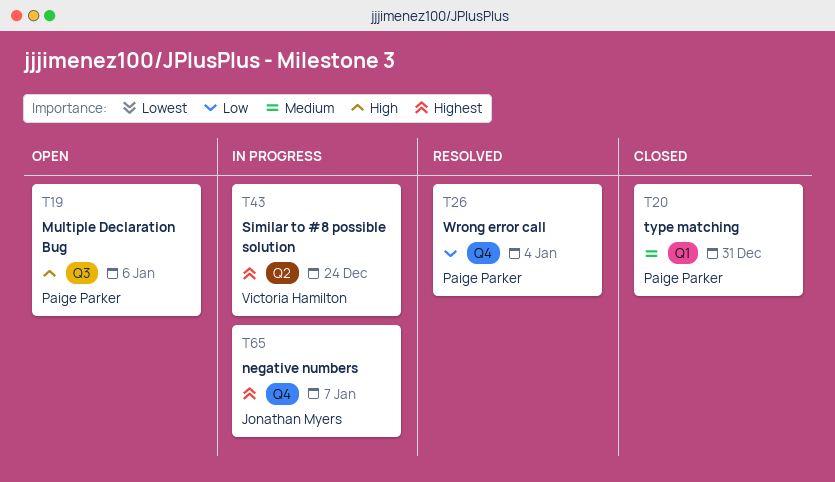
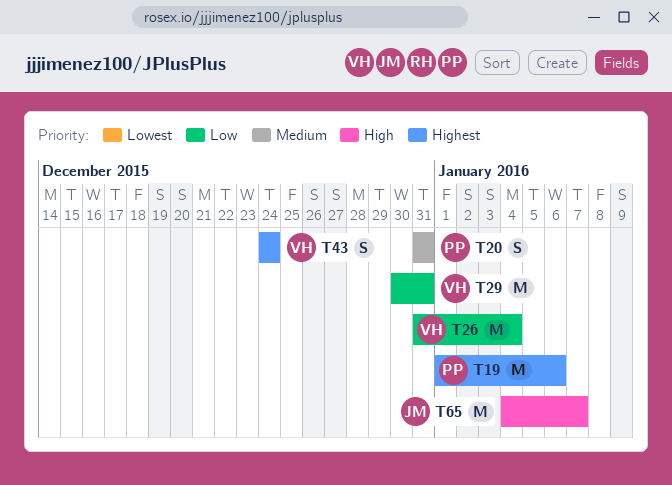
T19, priority: High -> Highest
T26, owner: Paige Parker -> Victoria Hamilton
T29: none -> present
T65, priority: Highest -> High

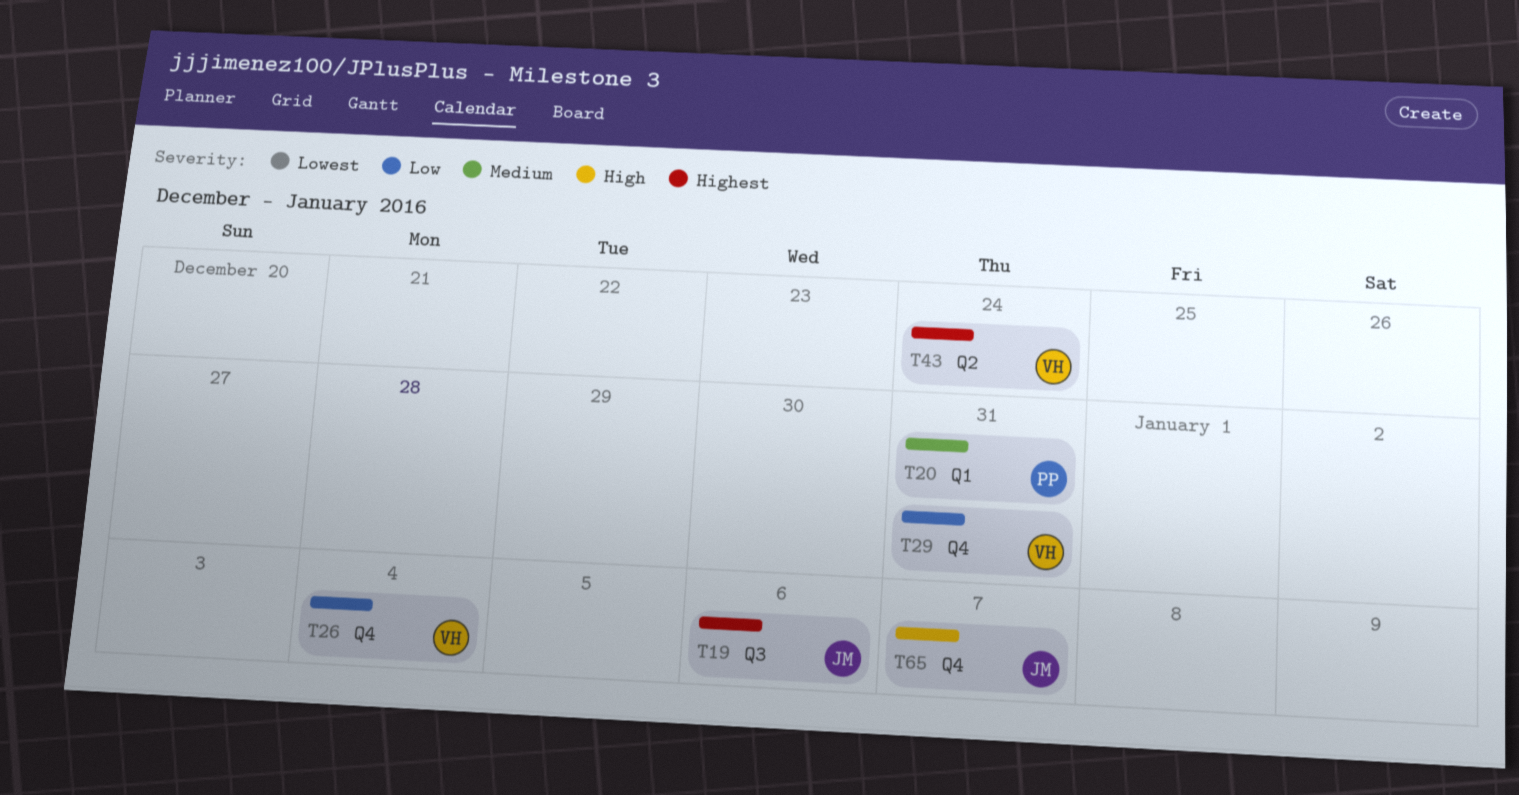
T19, owner: PP -> JM

